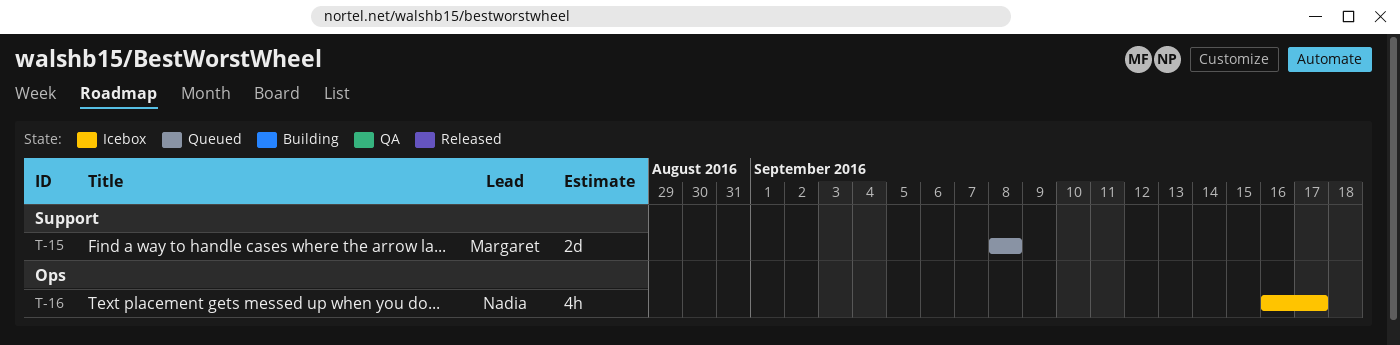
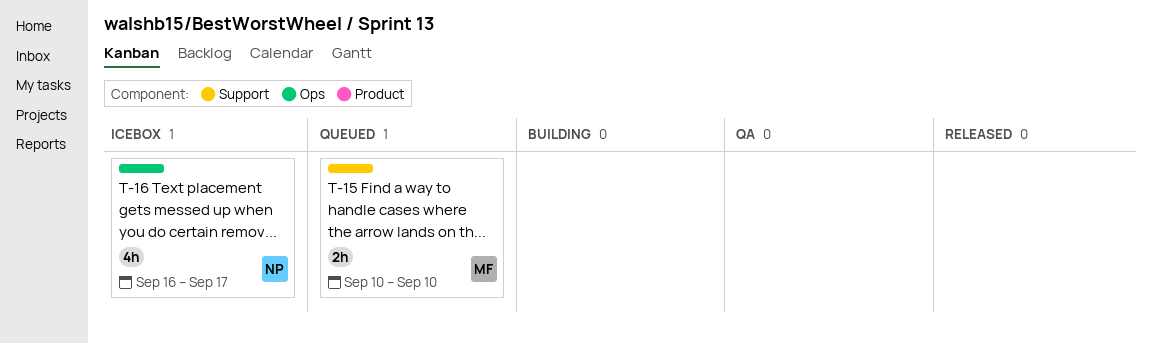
T-15, estimate: 2d -> 2h
T-15, start: Sep 8 -> Sep 10
T-15, due: Sep 8 -> Sep 10

